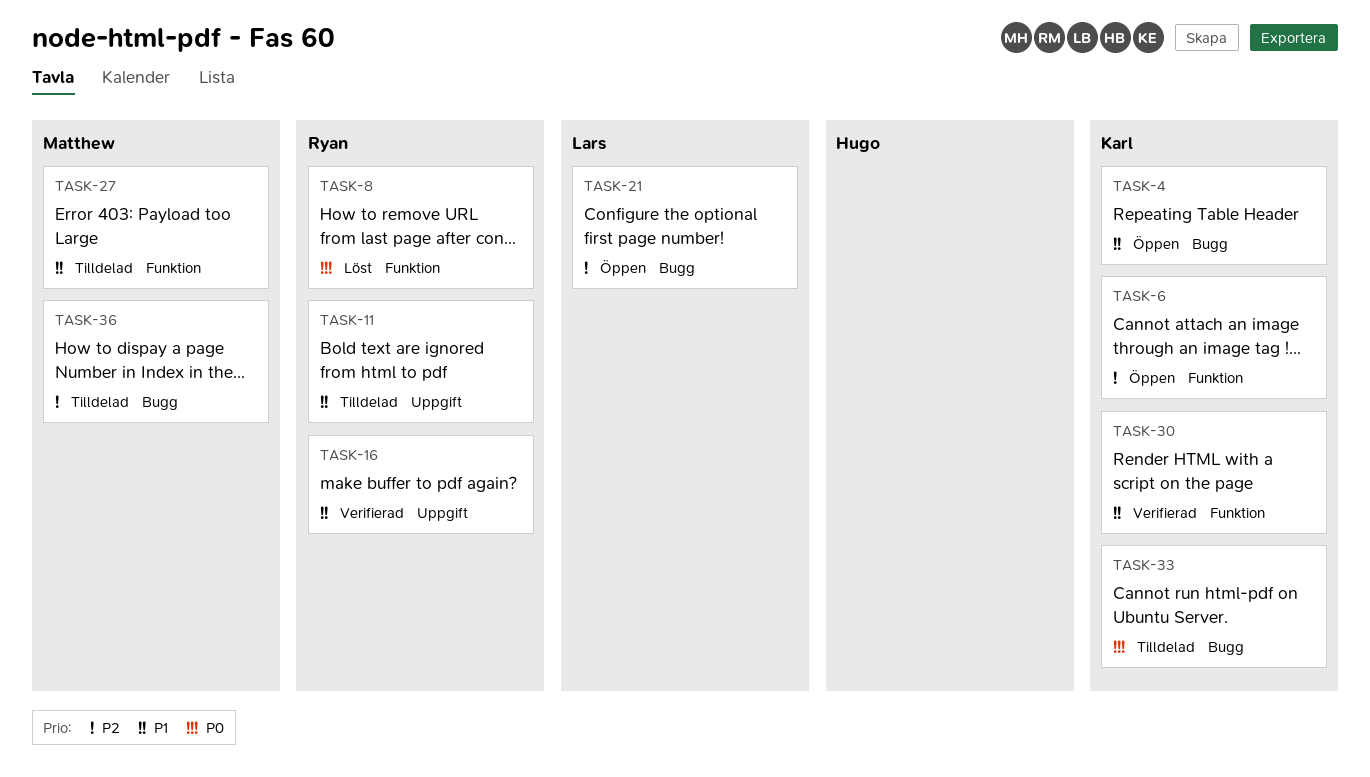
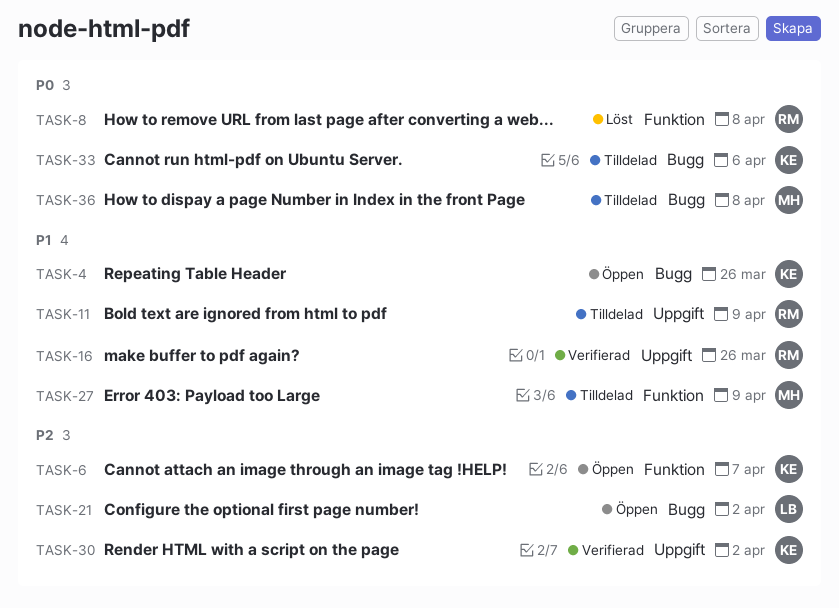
TASK-30, priority: P1 -> P2
TASK-30, label: Funktion -> Uppgift
TASK-36, priority: P2 -> P0

